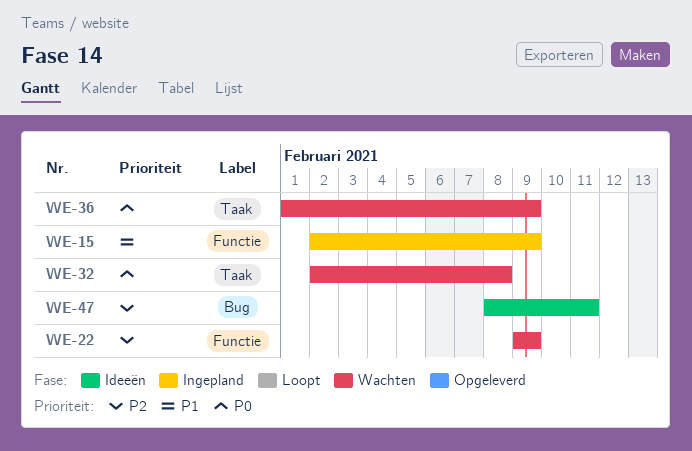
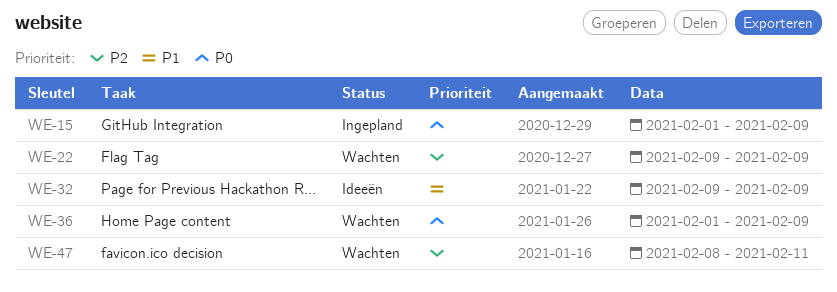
WE-15, priority: P1 -> P0
WE-15, start: Feb 2 -> Feb 1
WE-32, status: Wachten -> Ideeën
WE-32, priority: P0 -> P1
WE-32, start: Feb 2 -> Feb 9
WE-32, due: Feb 8 -> Feb 9
WE-47, status: Ideeën -> Wachten

